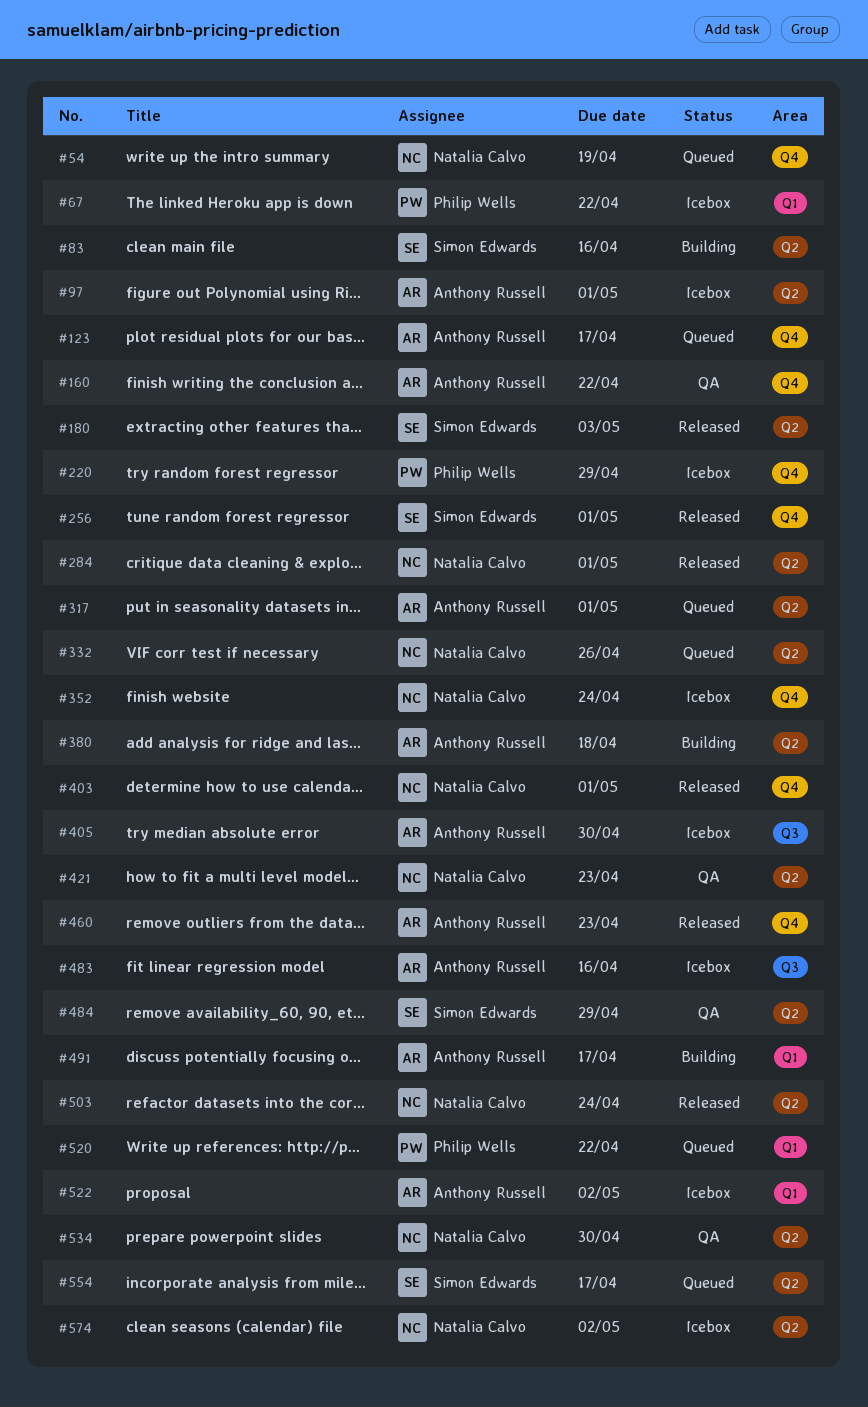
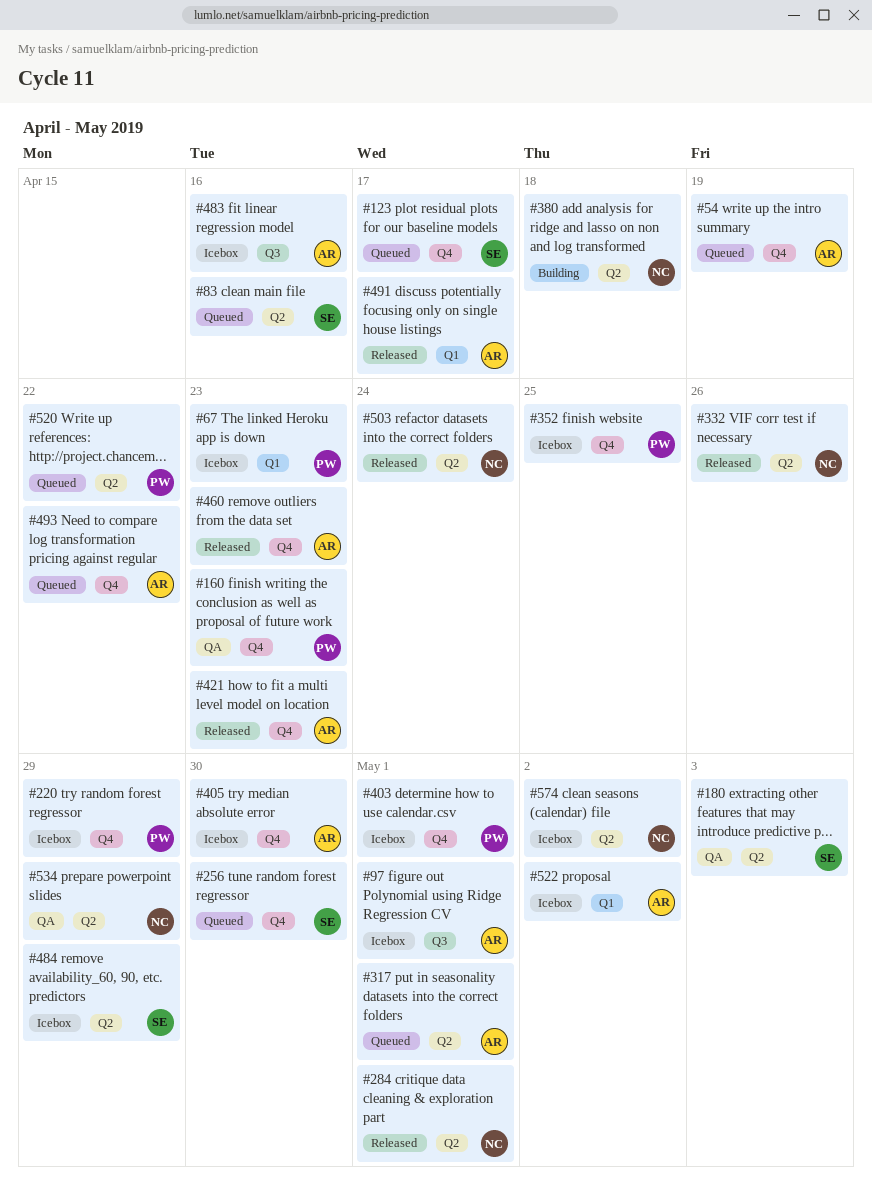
#54, owner: Natalia Calvo -> Anthony Russell
#67, due: Apr 22 -> Apr 23
#83, status: Building -> Queued
#97, label: Q2 -> Q3
#123, owner: Anthony Russell -> Simon Edwards
#160, owner: Anthony Russell -> Philip Wells
#160, due: Apr 22 -> Apr 23
#180, status: Released -> QA
#256, status: Released -> Queued
#256, due: May 1 -> Apr 30
#332, status: Queued -> Released
#352, owner: Natalia Calvo -> Philip Wells
#352, due: Apr 24 -> Apr 25
#380, owner: Anthony Russell -> Natalia Calvo
#403, status: Released -> Icebox
#403, owner: Natalia Calvo -> Philip Wells
#405, label: Q3 -> Q4
#421, status: QA -> Released
#421, owner: Natalia Calvo -> Anthony Russell
#421, label: Q2 -> Q4
#484, status: QA -> Icebox
#491, status: Building -> Released
#493: none -> present
#520, label: Q1 -> Q2
#534, due: Apr 30 -> Apr 29
#554: present -> none

